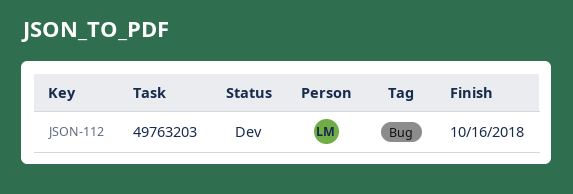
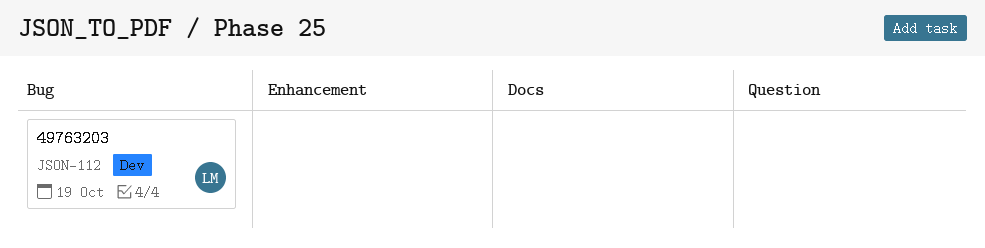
JSON-112, due: Oct 16 -> Oct 19

